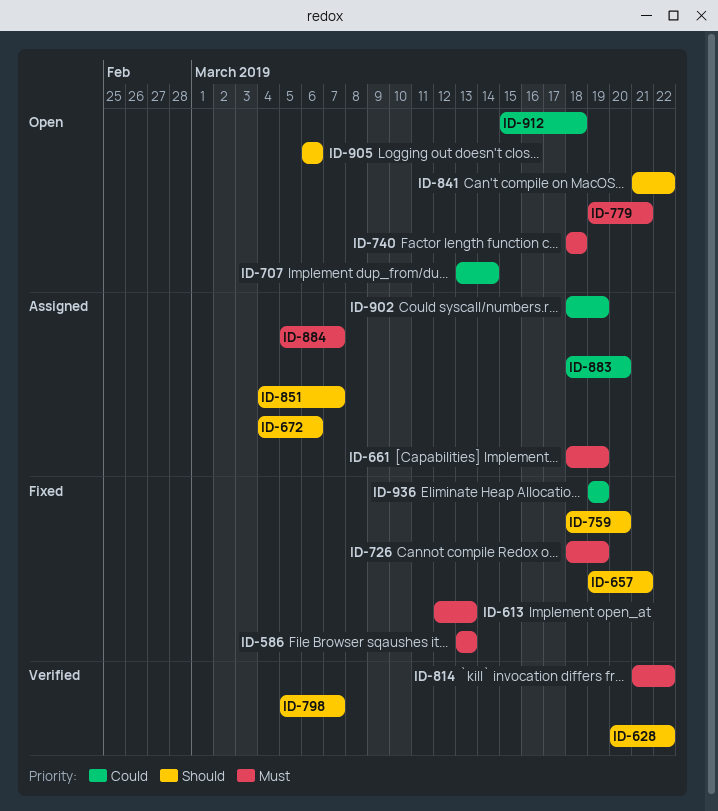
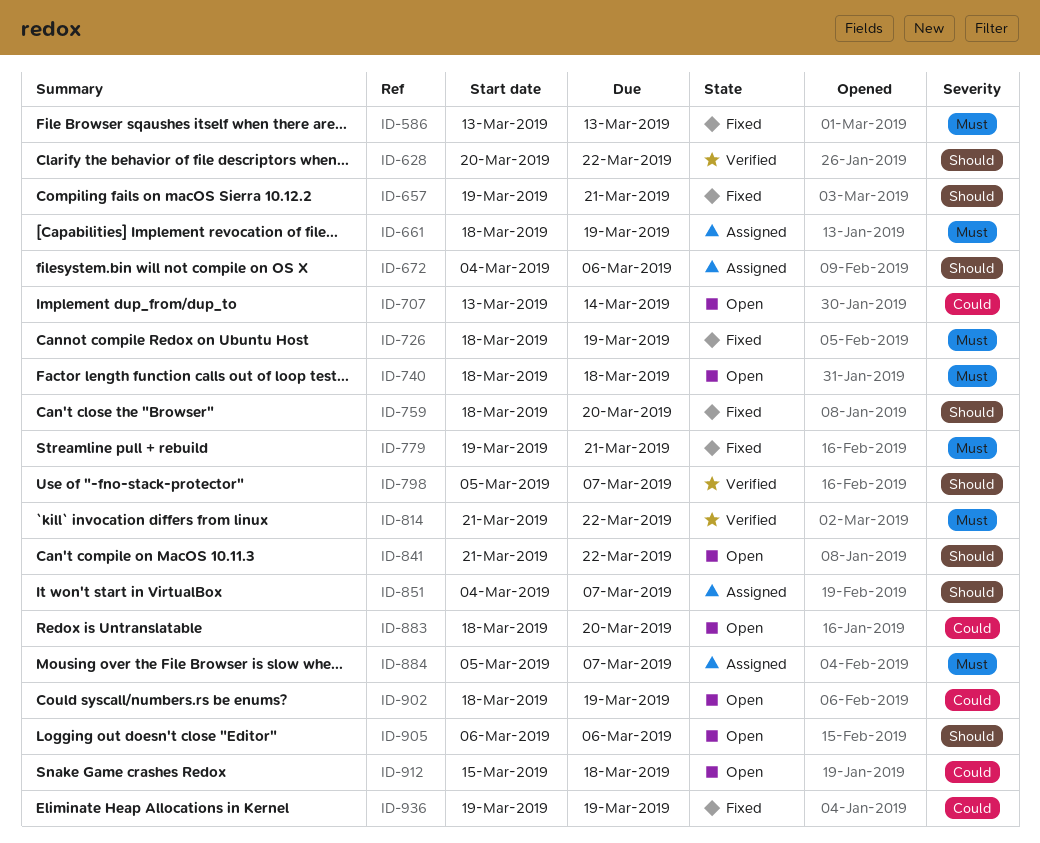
ID-613: present -> none
ID-779, status: Open -> Fixed
ID-883, status: Assigned -> Open
ID-902, status: Assigned -> Open

